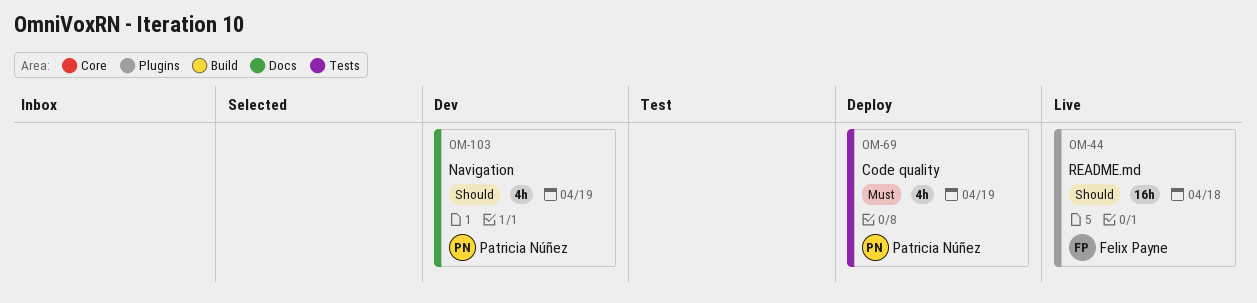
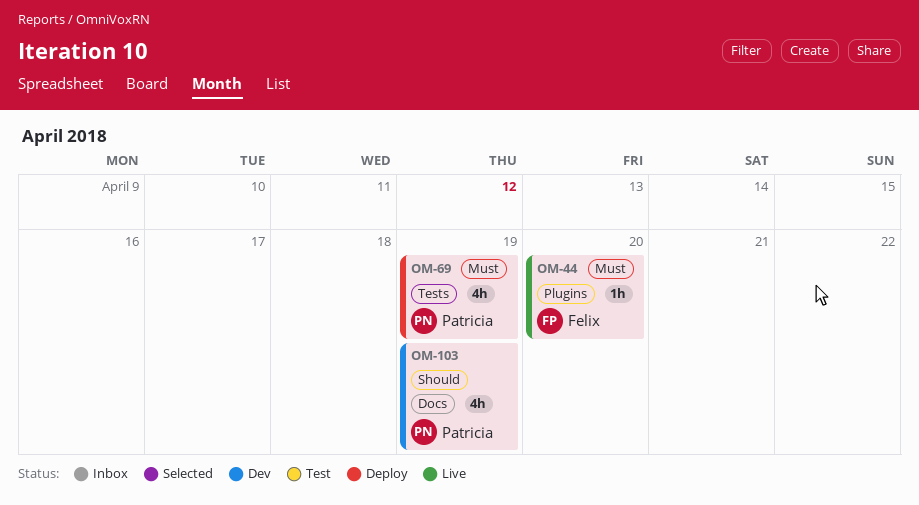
OM-44, priority: Should -> Must
OM-44, estimate: 16h -> 1h
OM-44, due: Apr 18 -> Apr 20

